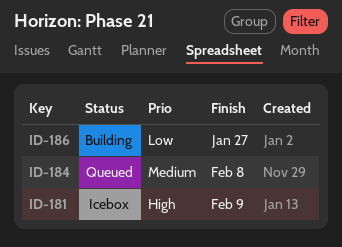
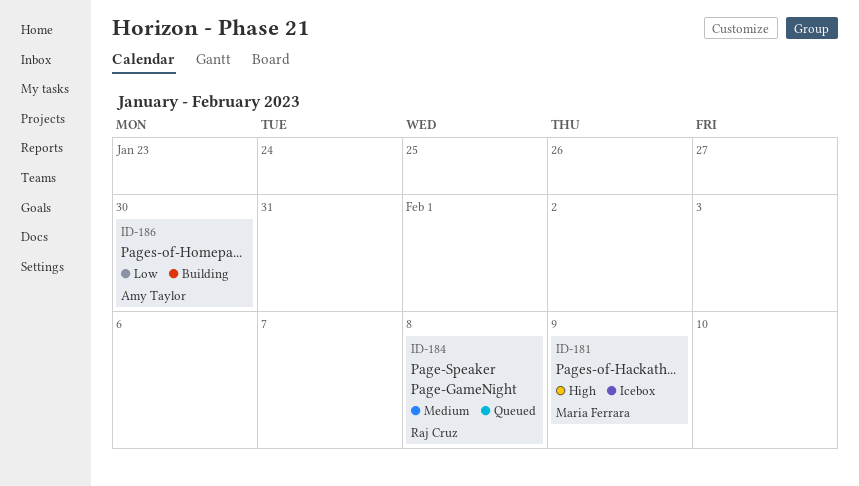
ID-186, due: Jan 27 -> Jan 30

